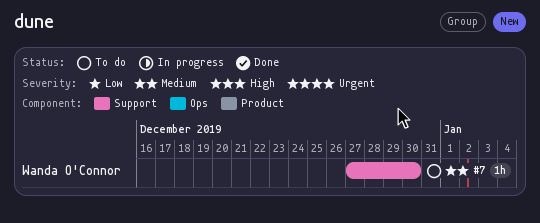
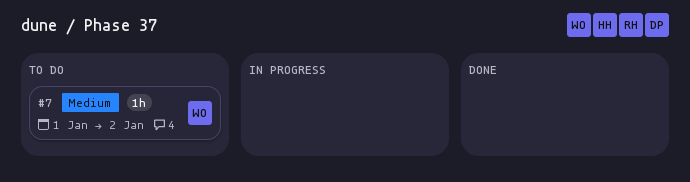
#7, start: Dec 27 -> Jan 1
#7, due: Dec 30 -> Jan 2

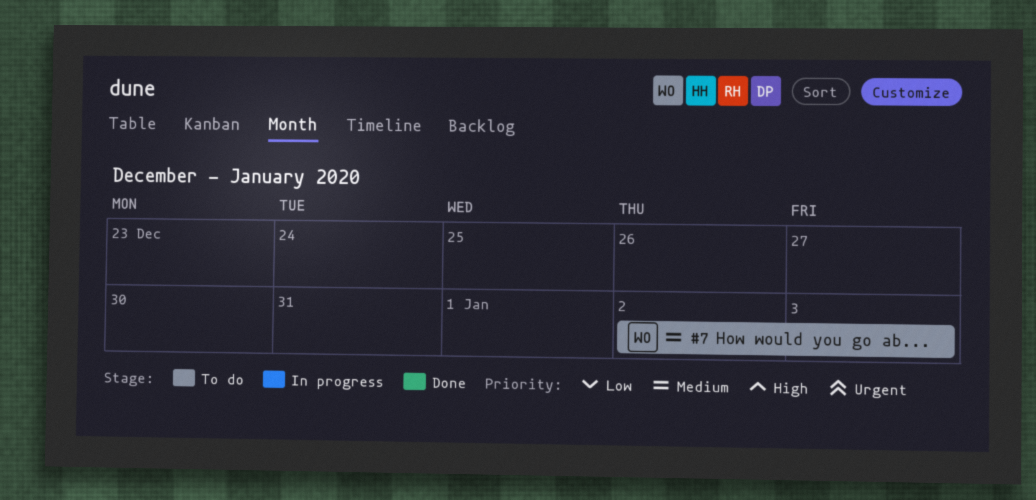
#7, start: Jan 1 -> Jan 2
#7, due: Jan 2 -> Jan 3

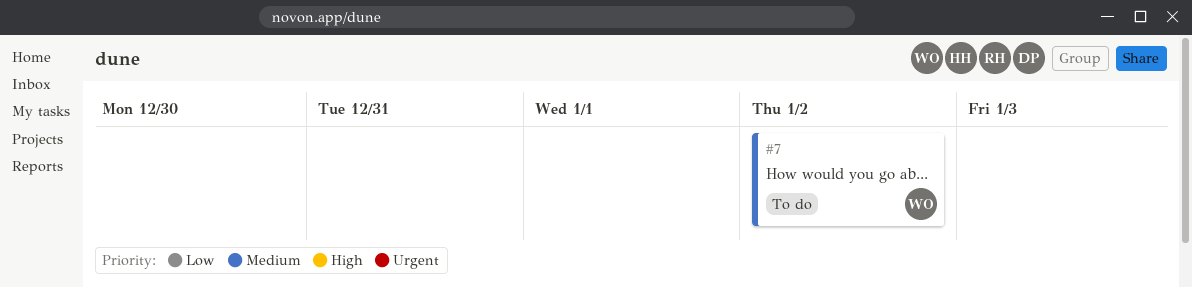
#7, due: Jan 3 -> Jan 2

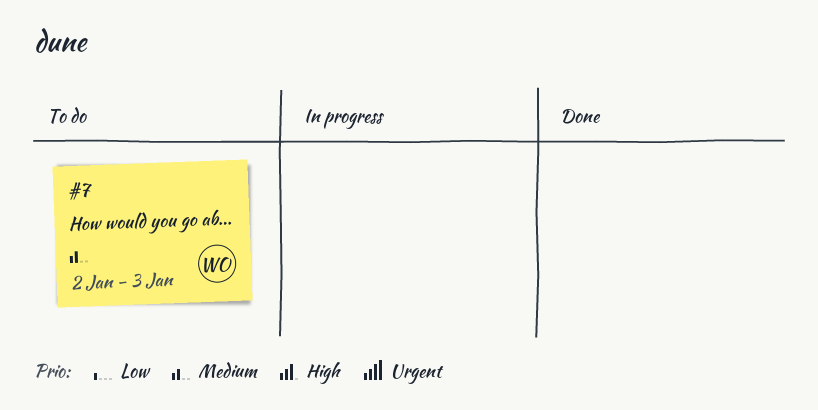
#7, due: Jan 2 -> Jan 3

